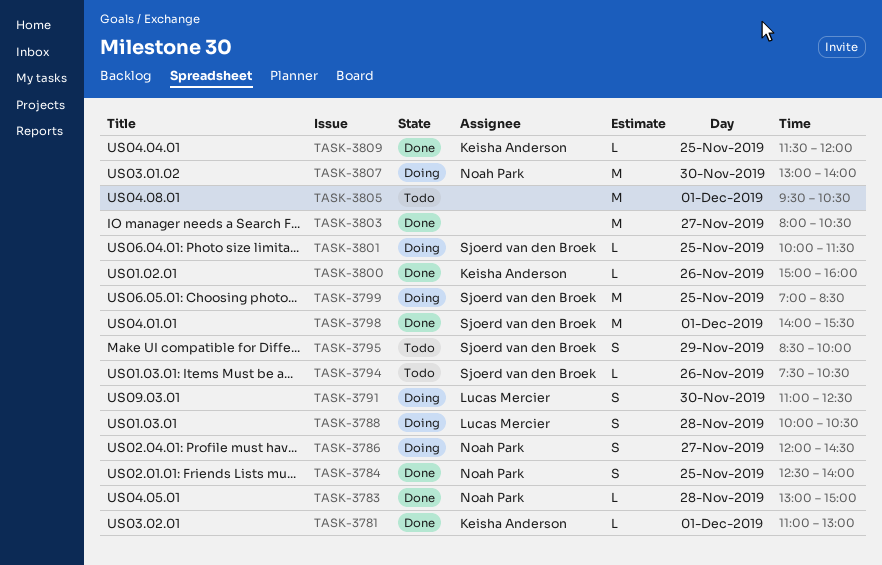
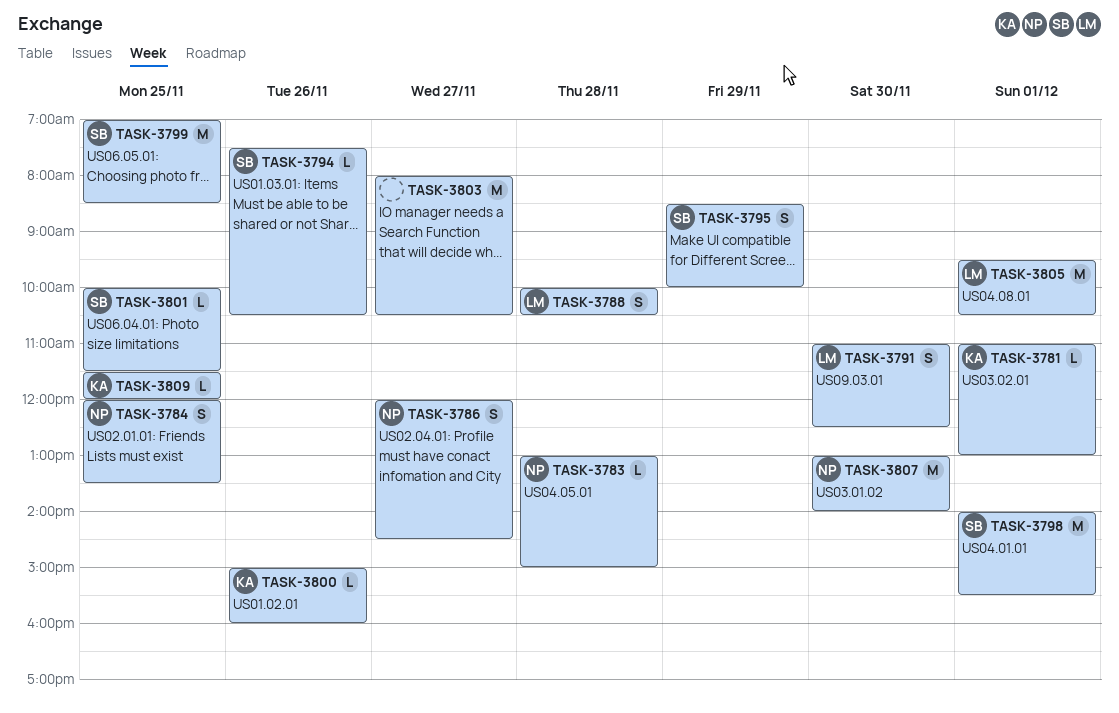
TASK-3784, begins: 12:30 -> 12:00
TASK-3784, ends: 14:00 -> 13:30
TASK-3805, owner: none -> Lucas Mercier

